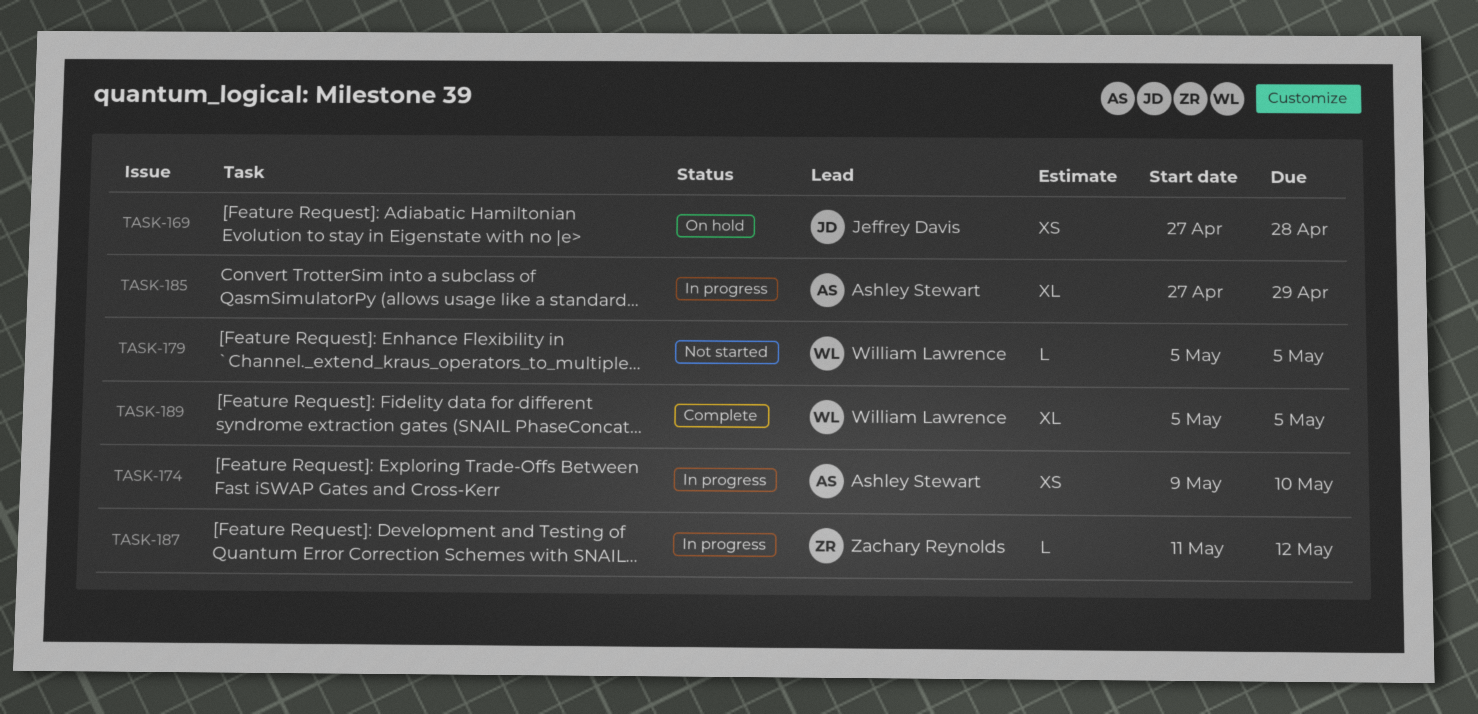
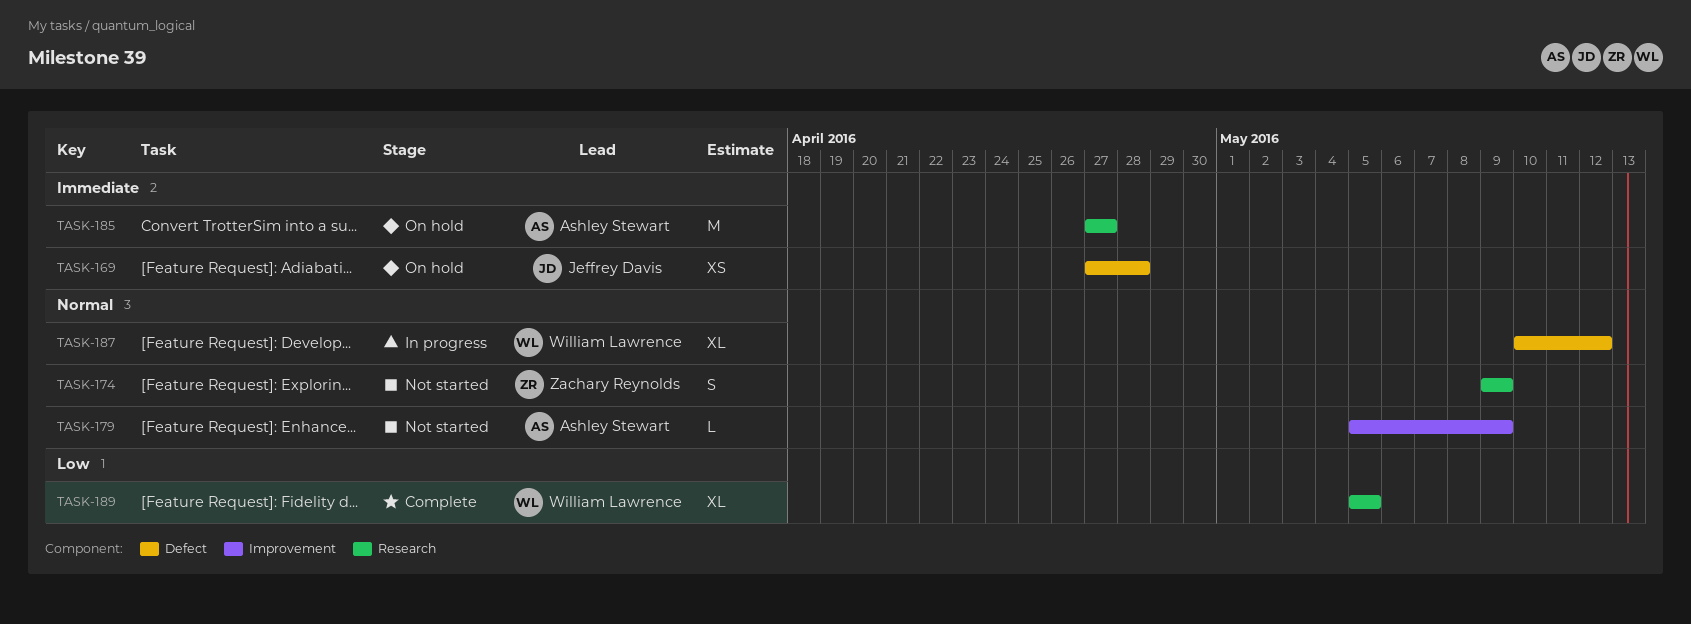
TASK-174, status: In progress -> Not started
TASK-174, owner: Ashley Stewart -> Zachary Reynolds
TASK-174, estimate: XS -> S
TASK-174, due: May 10 -> May 9
TASK-179, owner: William Lawrence -> Ashley Stewart
TASK-179, due: May 5 -> May 9
TASK-185, status: In progress -> On hold
TASK-185, estimate: XL -> M
TASK-185, due: Apr 29 -> Apr 27
TASK-187, owner: Zachary Reynolds -> William Lawrence
TASK-187, estimate: L -> XL
TASK-187, start: May 11 -> May 10

